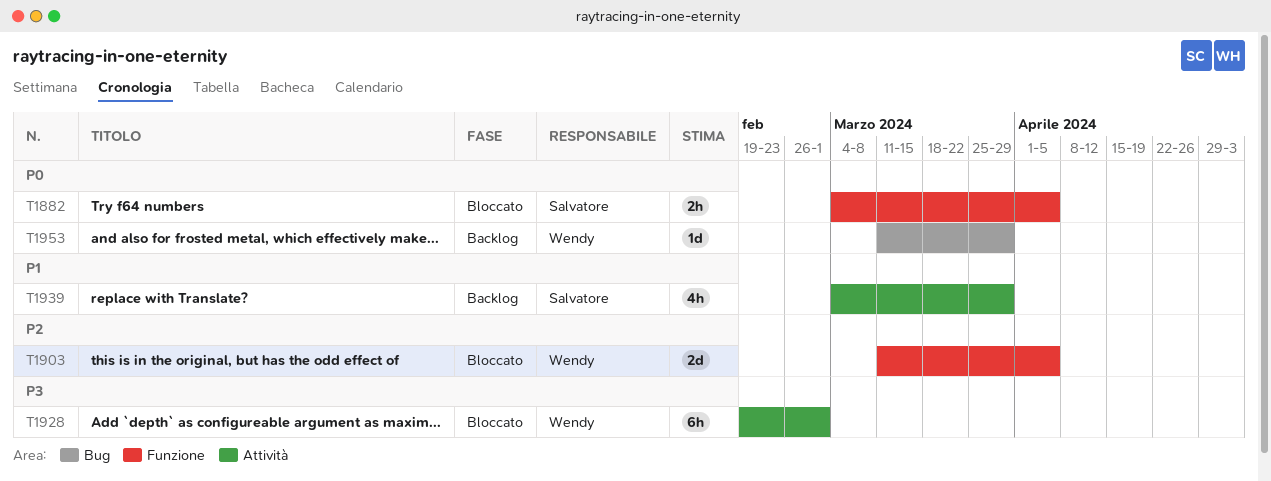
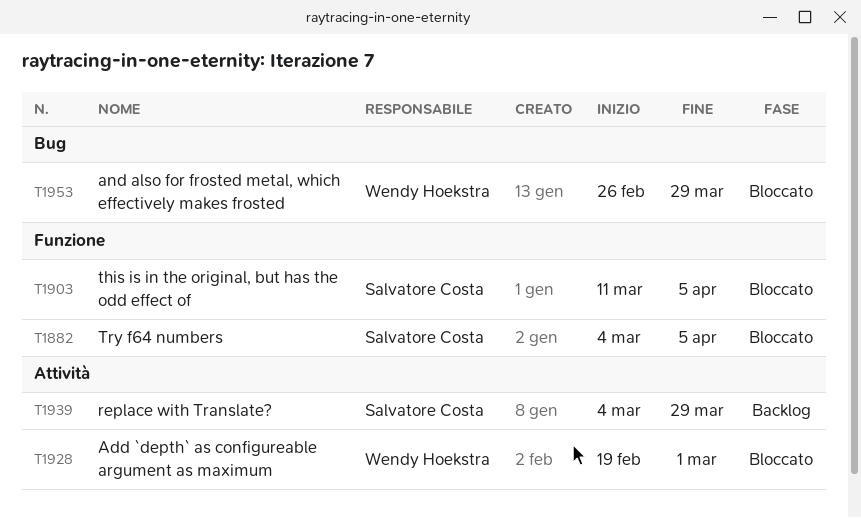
T1903, owner: Wendy Hoekstra -> Salvatore Costa
T1953, status: Backlog -> Bloccato
T1953, start: Mar 11 -> Feb 26

